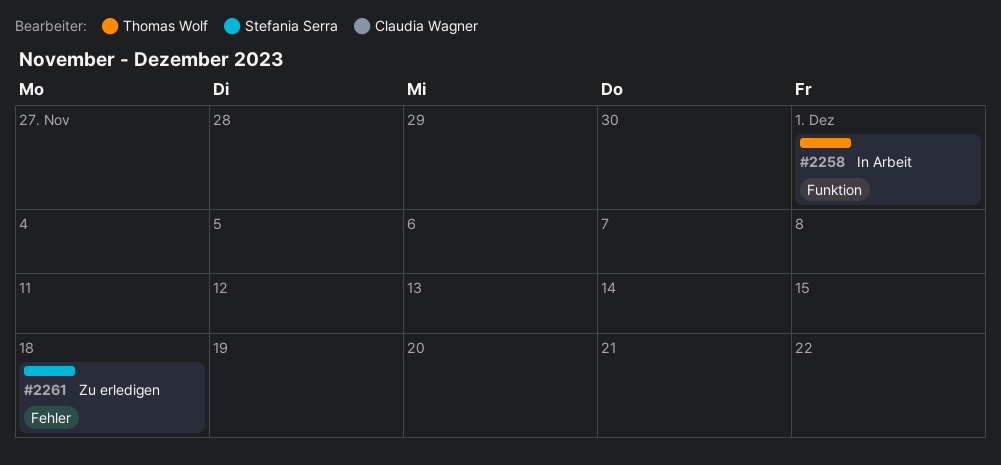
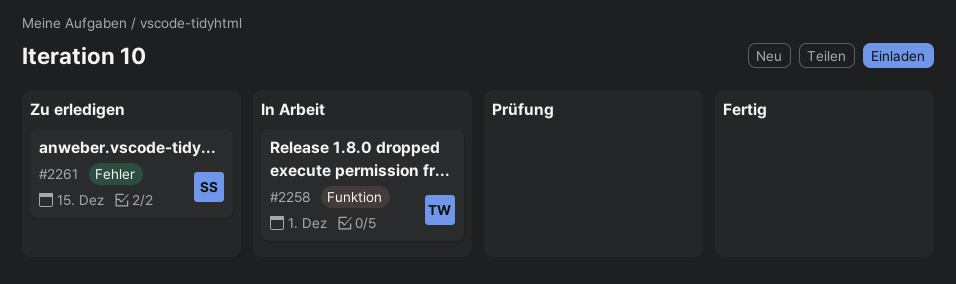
#2261, due: Dec 18 -> Dec 15

